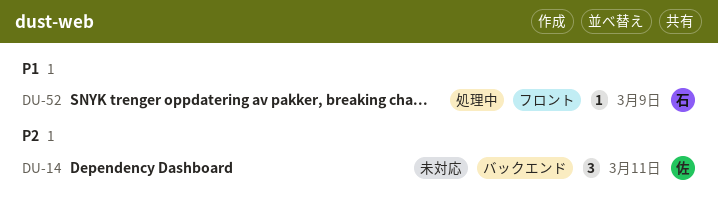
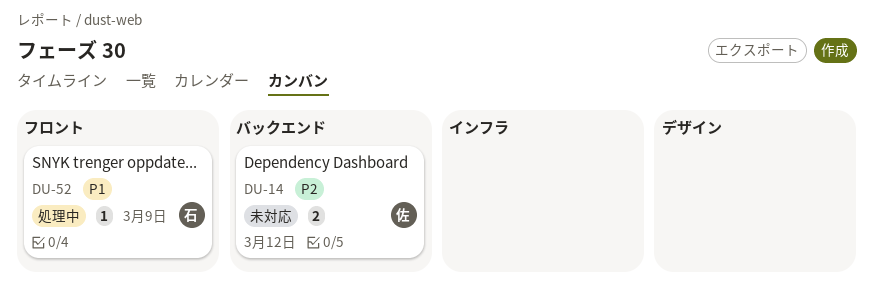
DU-14, estimate: 3 -> 2
DU-14, due: Mar 11 -> Mar 12

